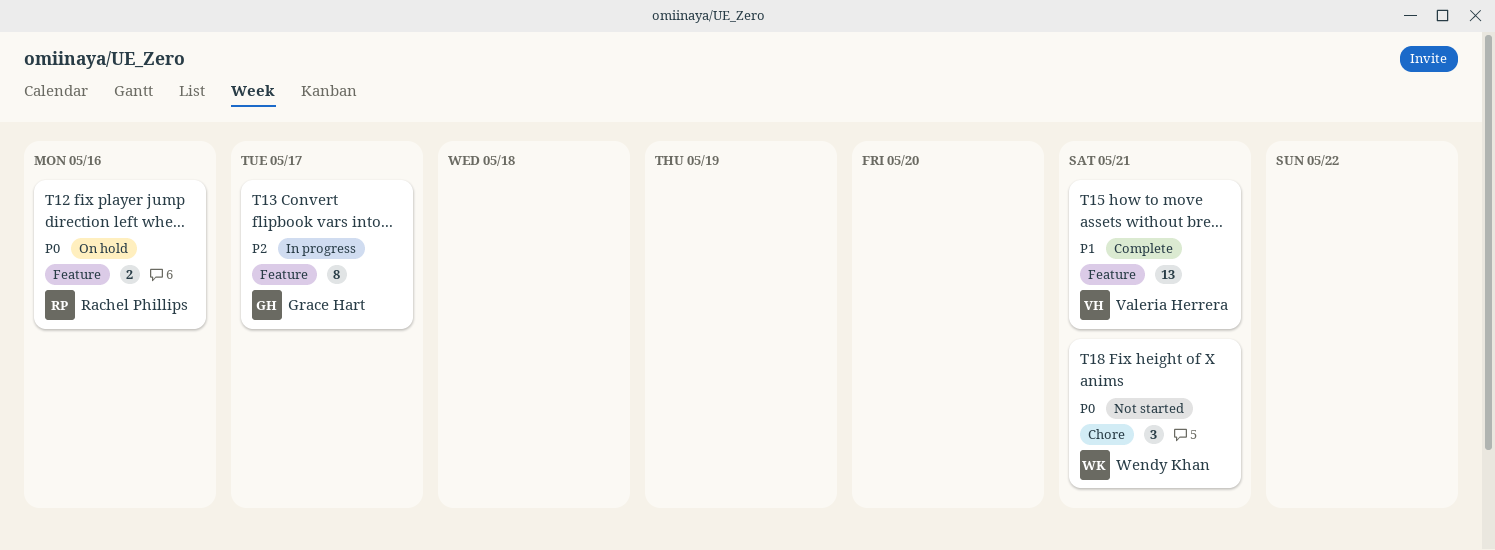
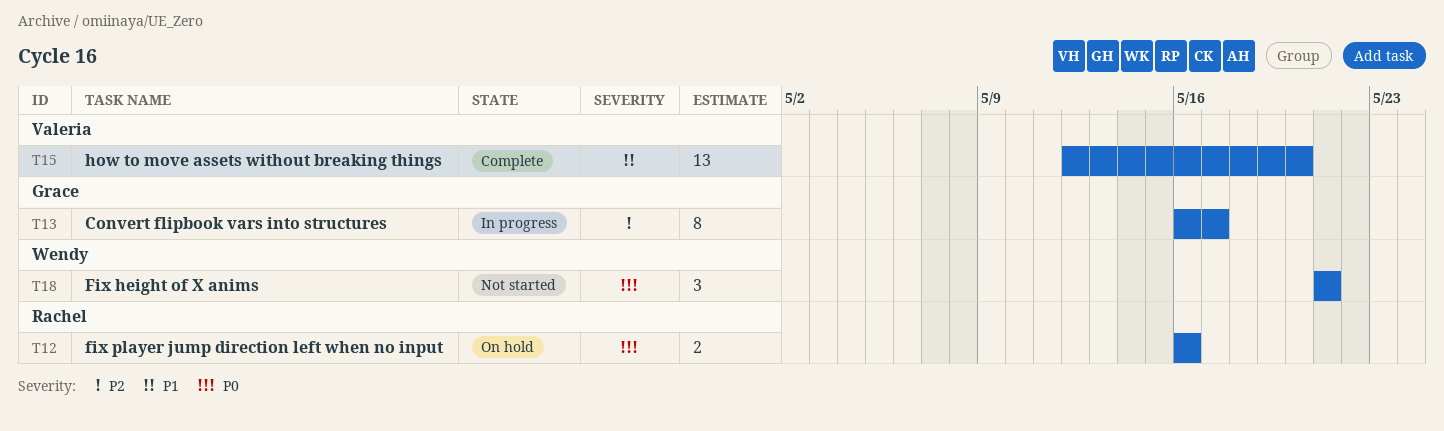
T15, due: May 21 -> May 20

